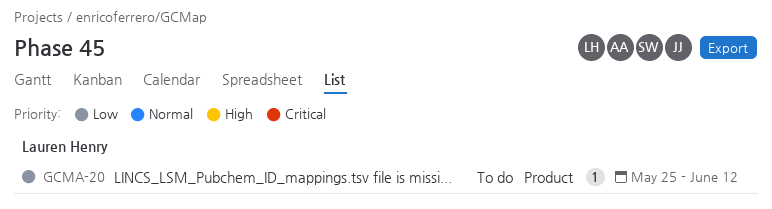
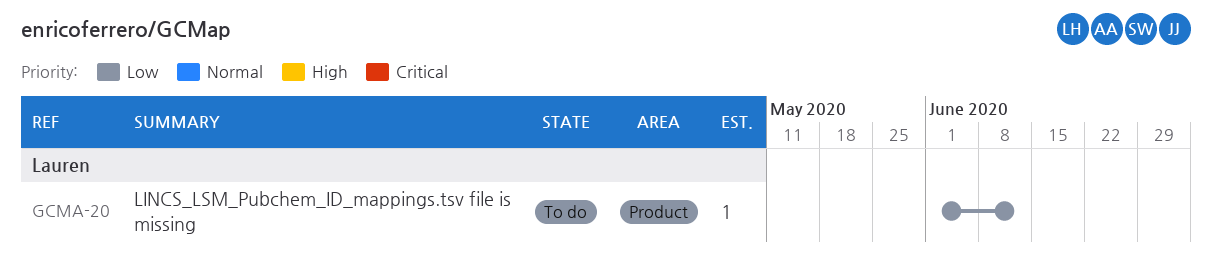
GCMA-20, start: May 25 -> Jun 1

